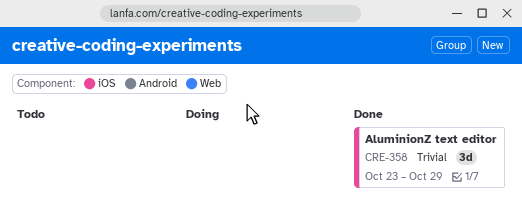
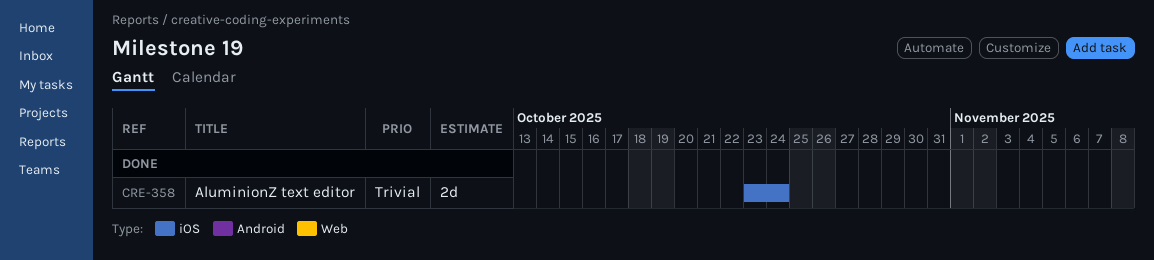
CRE-358, estimate: 3d -> 2d
CRE-358, due: Oct 29 -> Oct 24

